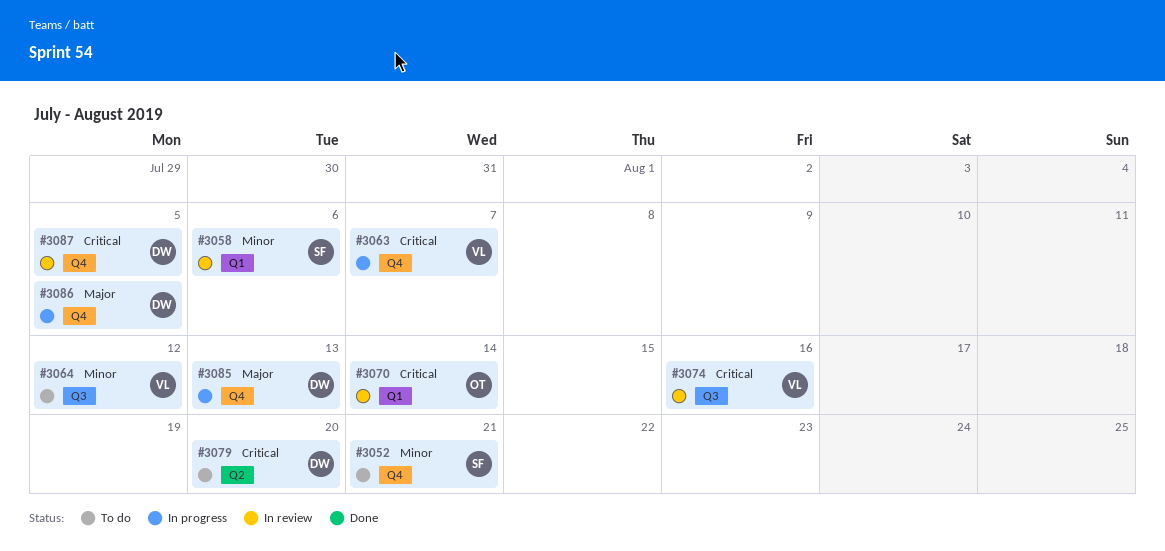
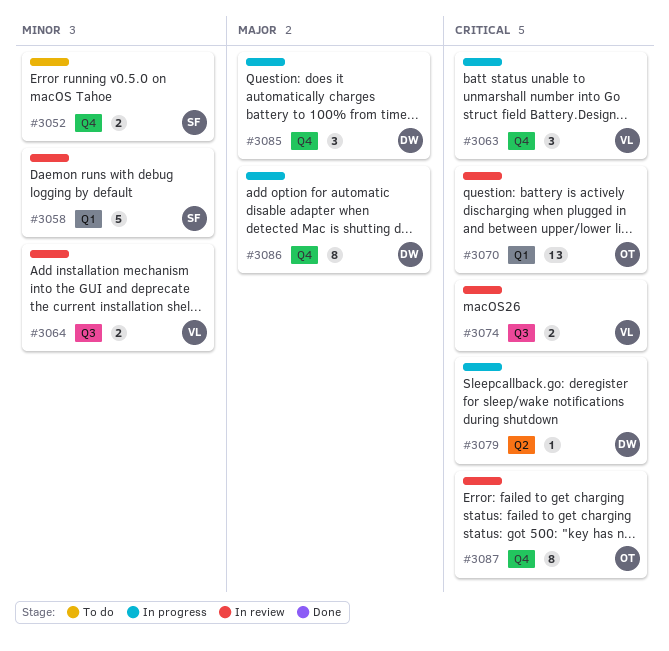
#3064, status: To do -> In review
#3079, status: To do -> In progress
#3087, owner: DW -> OT

